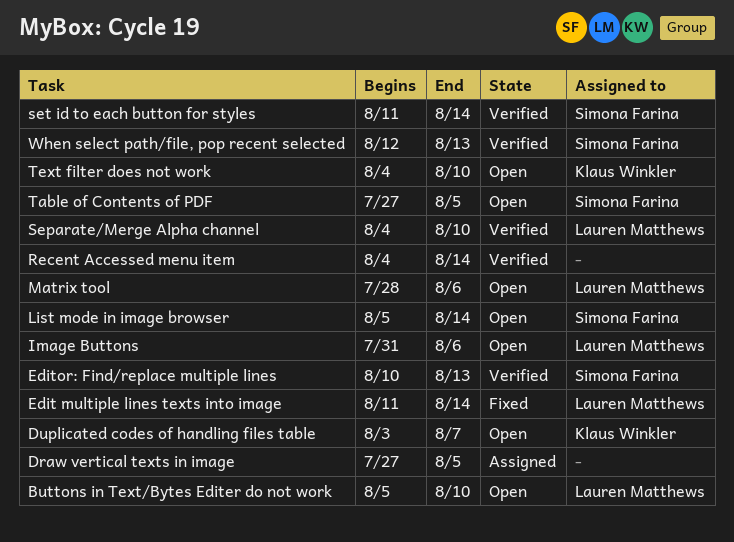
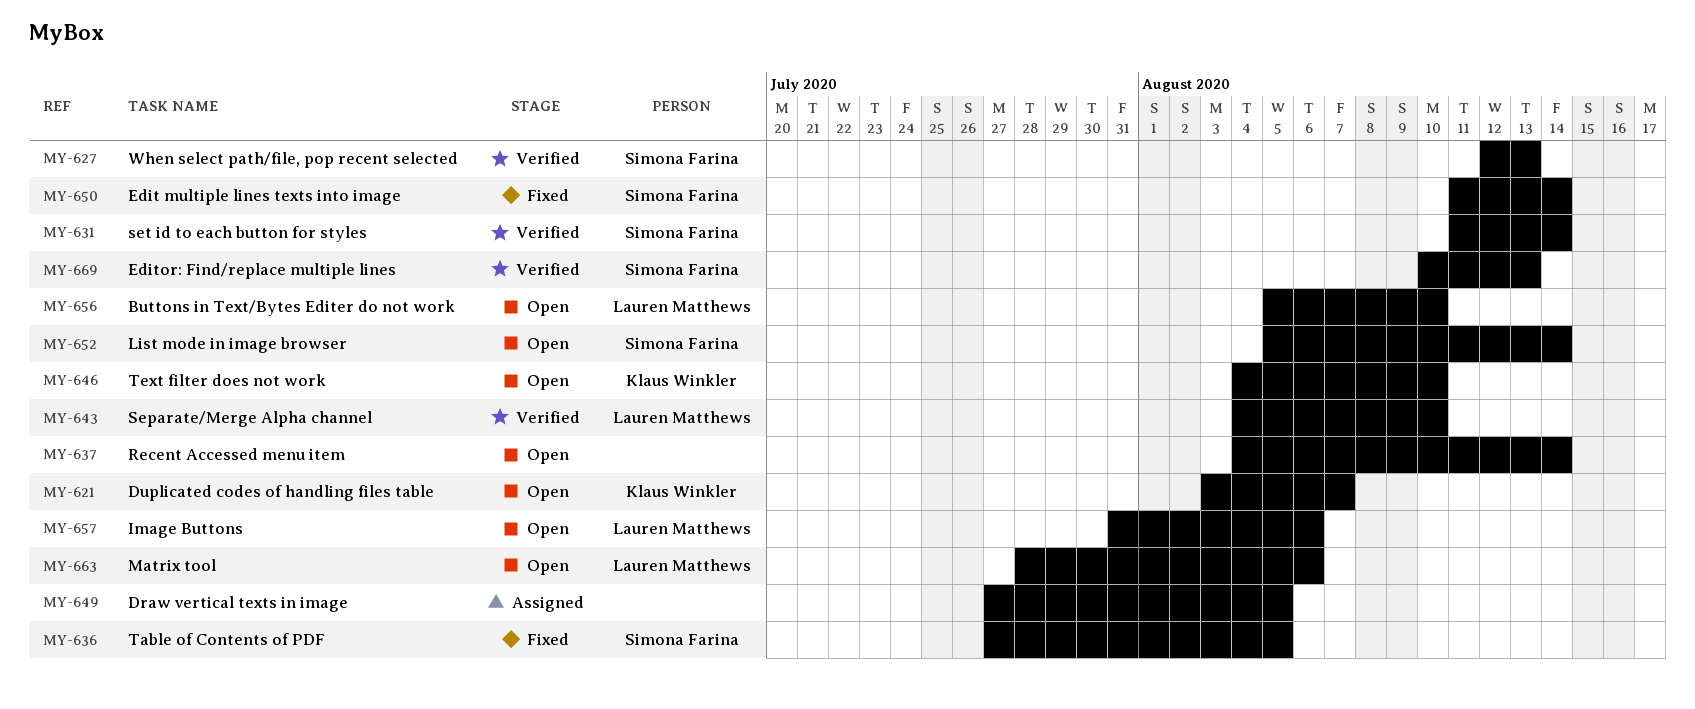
Edit multiple lines texts into image, owner: Lauren Matthews -> Simona Farina
Recent Accessed menu item, status: Verified -> Open
Table of Contents of PDF, status: Open -> Fixed

